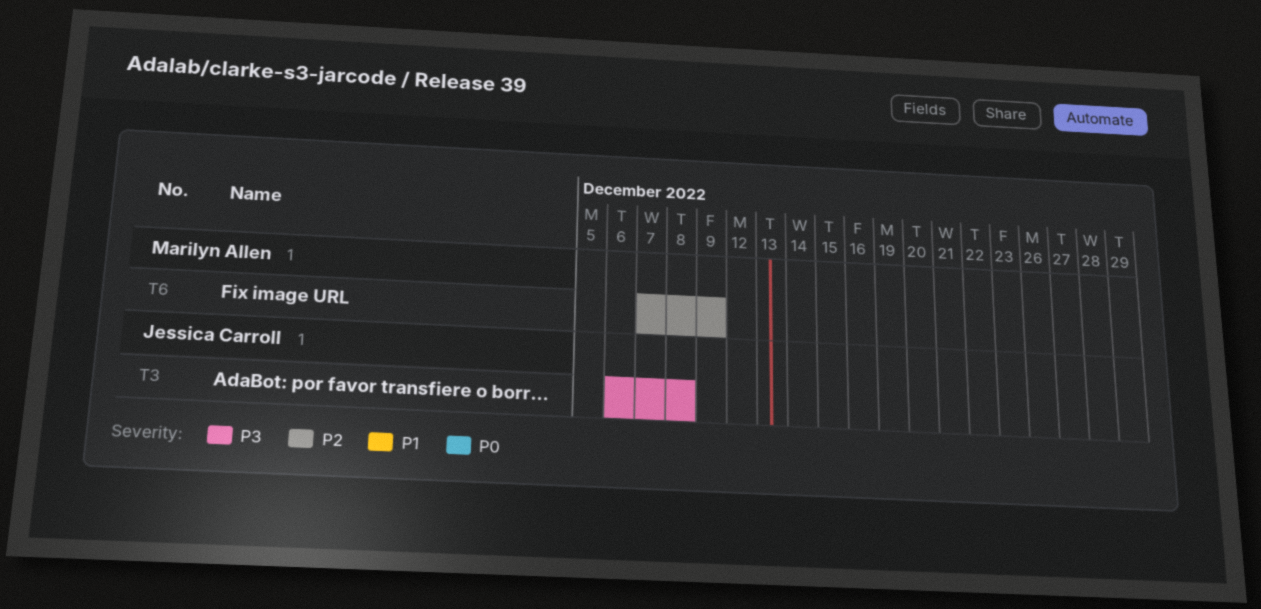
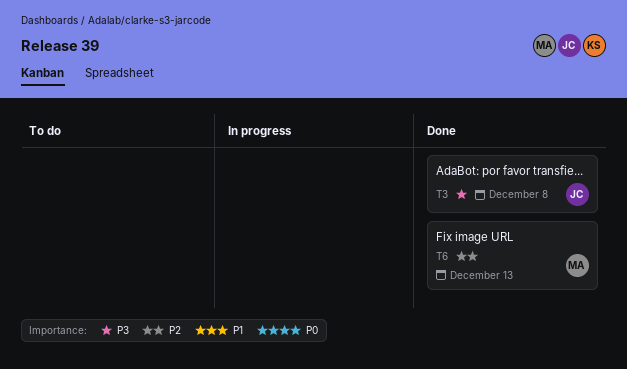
T6, due: Dec 9 -> Dec 13

